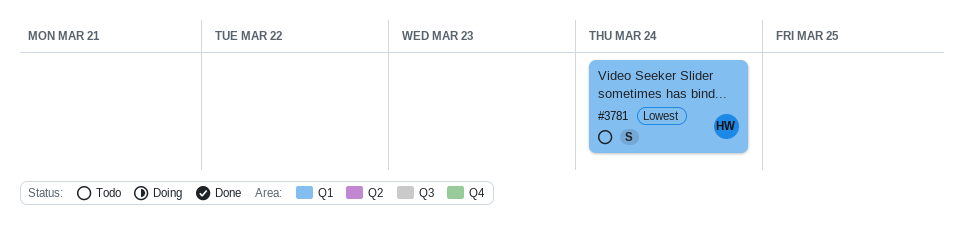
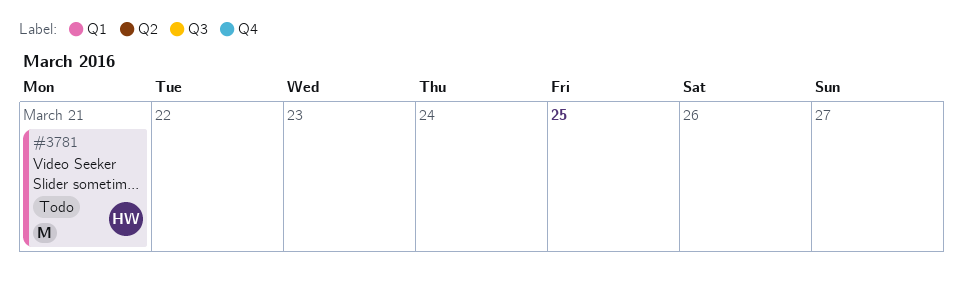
#3781, estimate: S -> M
#3781, due: Mar 24 -> Mar 21

